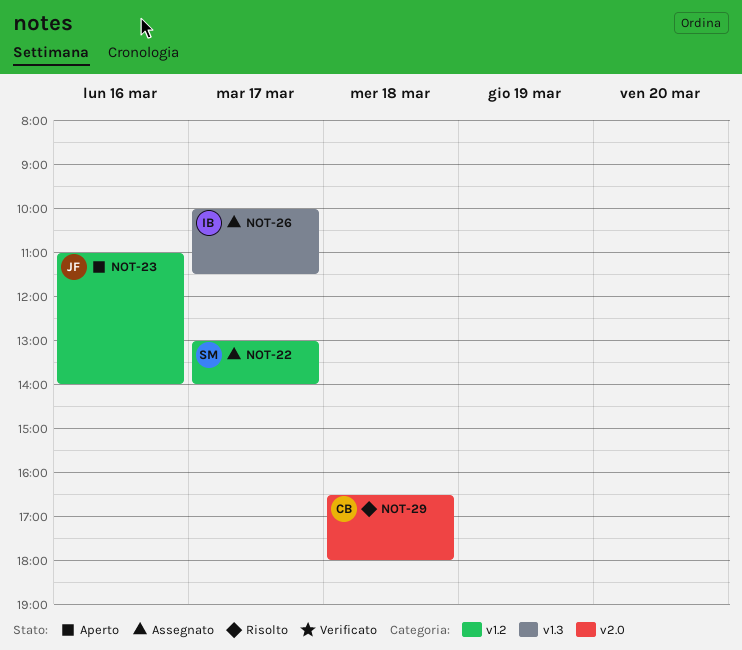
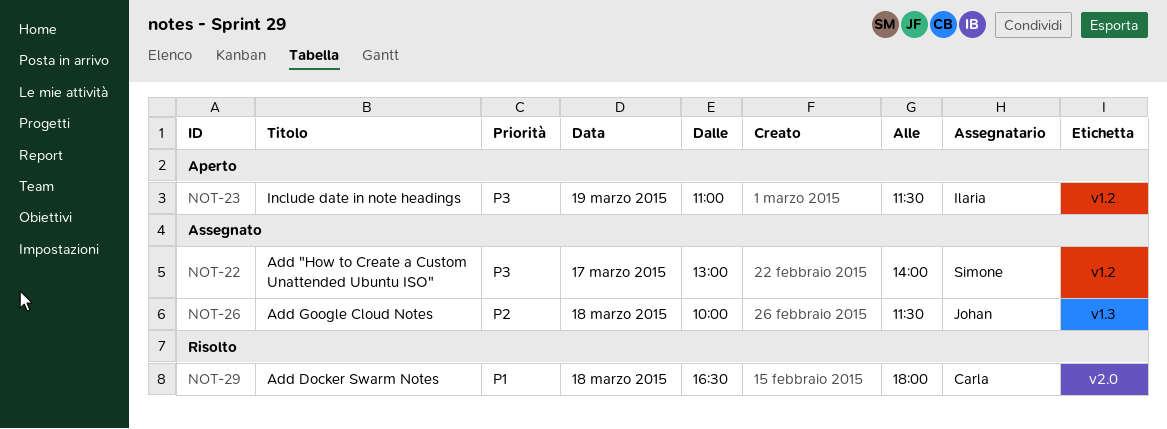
NOT-23, owner: Johan -> Ilaria
NOT-23, day: Mar 16 -> Mar 19
NOT-23, ends: 14:00 -> 11:30
NOT-26, owner: Ilaria -> Johan
NOT-26, day: Mar 17 -> Mar 18

